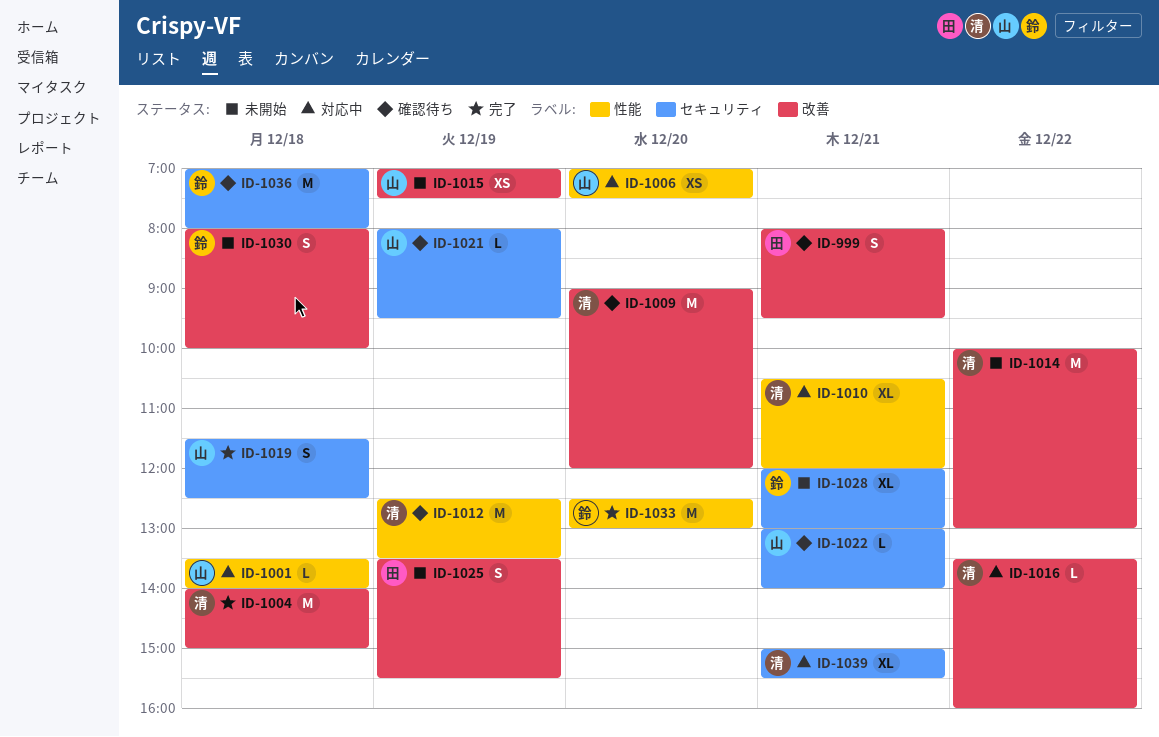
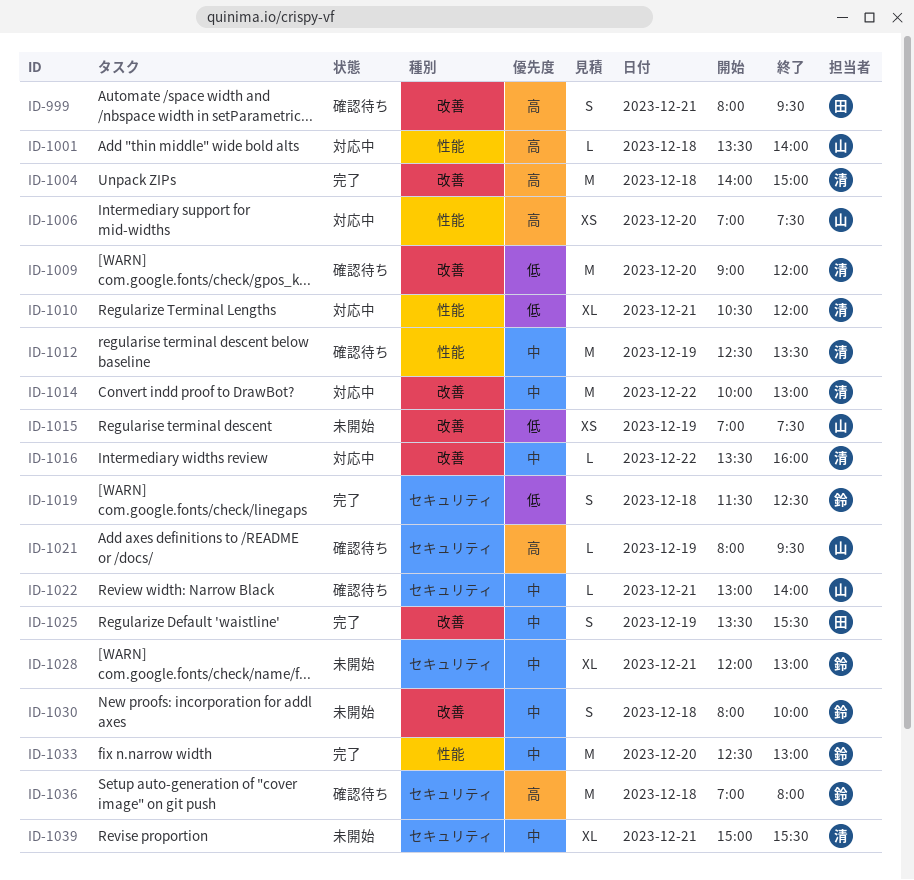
ID-1014, status: 未開始 -> 対応中
ID-1019, owner: 山 -> 鈴
ID-1025, status: 未開始 -> 完了
ID-1039, status: 対応中 -> 未開始

